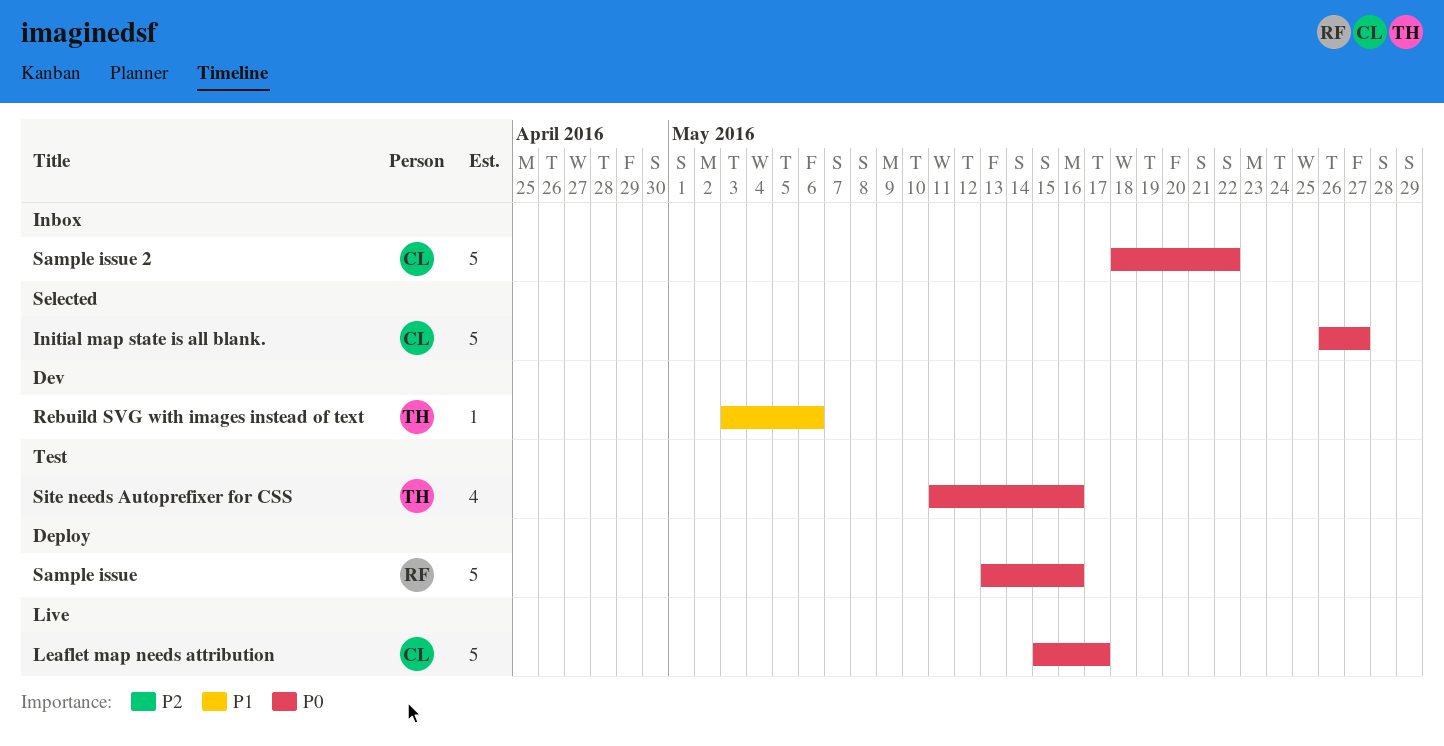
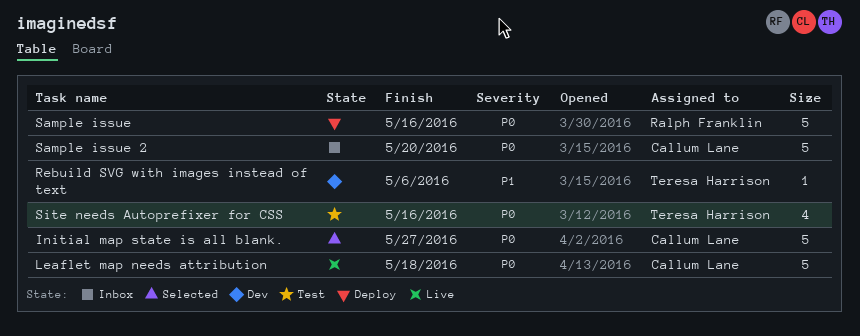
Leaflet map needs attribution, due: May 17 -> May 18
Sample issue 2, due: May 22 -> May 20

